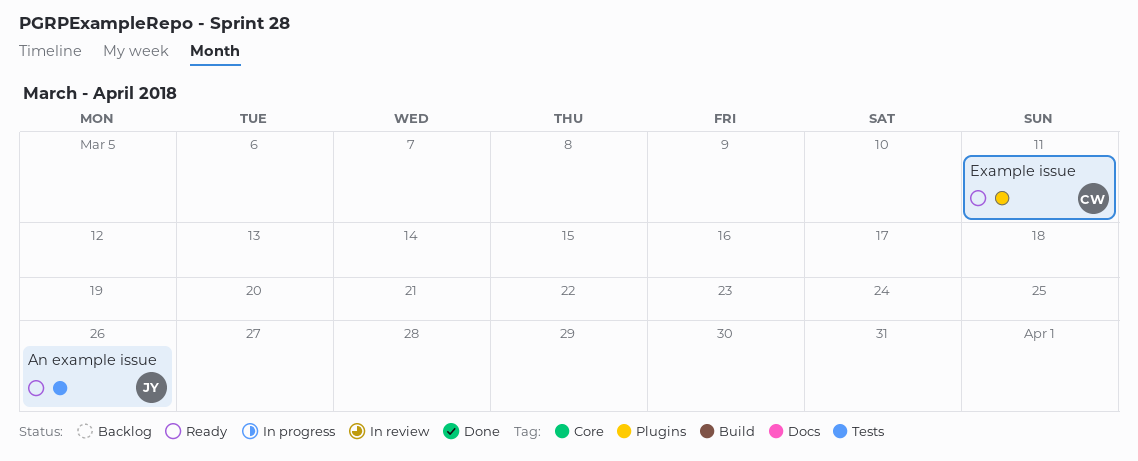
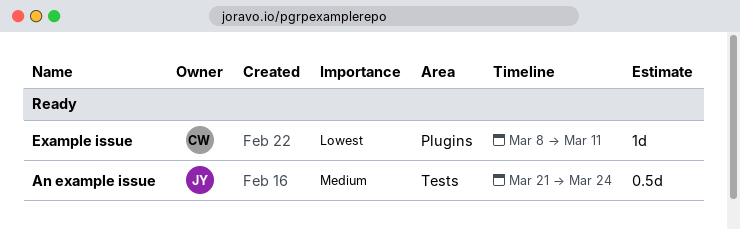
An example issue, due: Mar 26 -> Mar 24

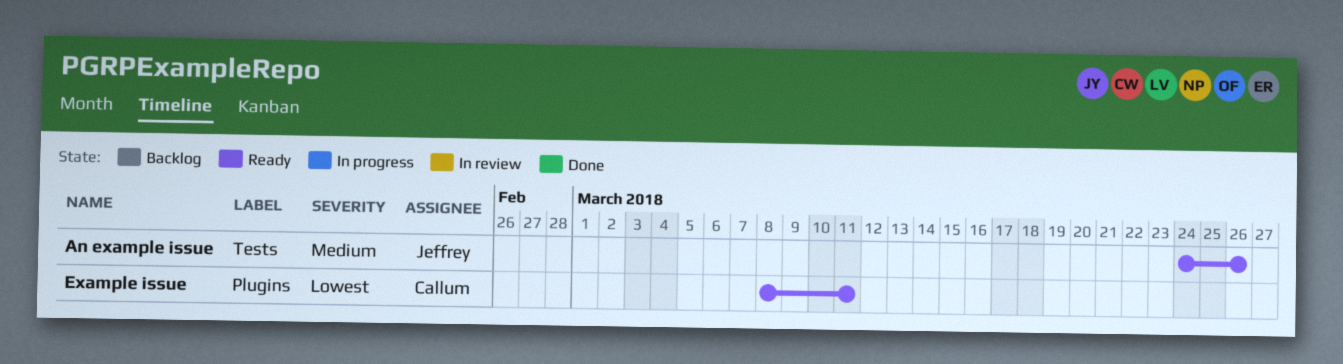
An example issue, start: Mar 21 -> Mar 24
An example issue, due: Mar 24 -> Mar 26

